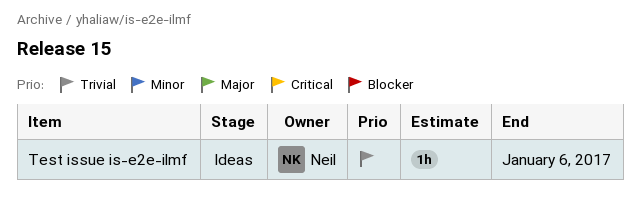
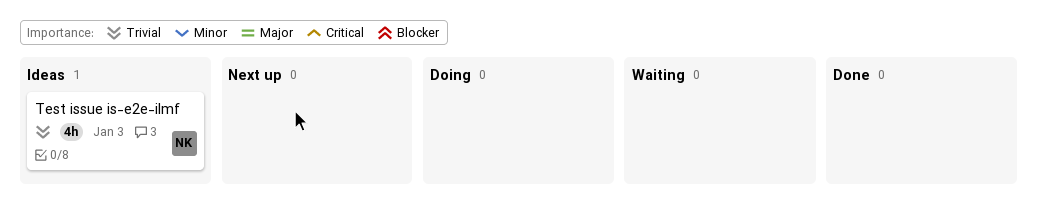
Test issue is-e2e-ilmf, estimate: 1h -> 4h
Test issue is-e2e-ilmf, due: Jan 6 -> Jan 3

